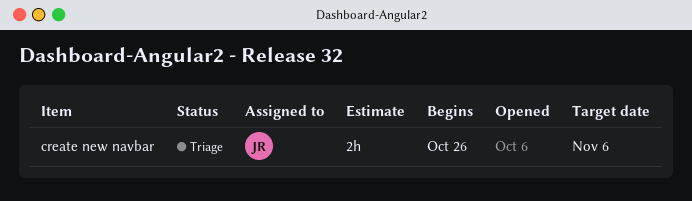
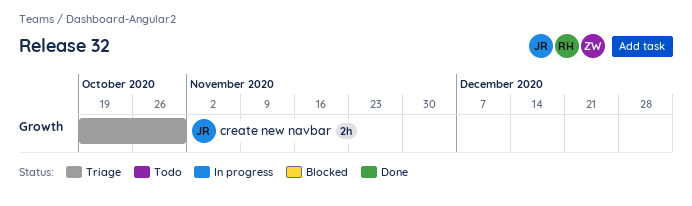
create new navbar, start: Oct 26 -> Oct 19
create new navbar, due: Nov 6 -> Oct 30

